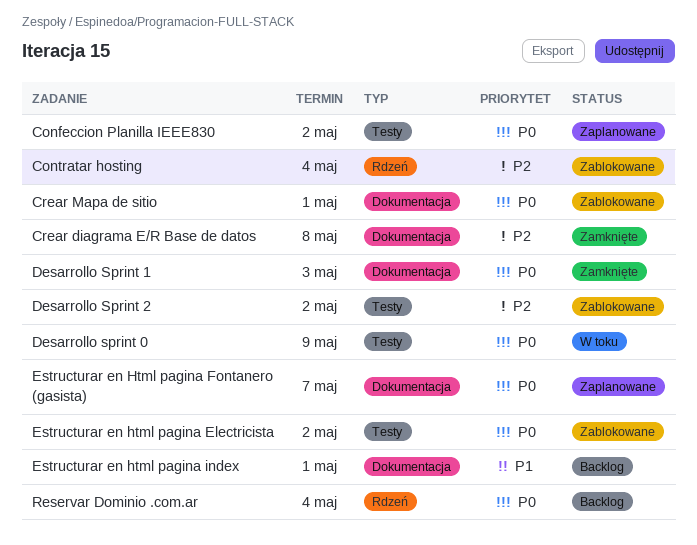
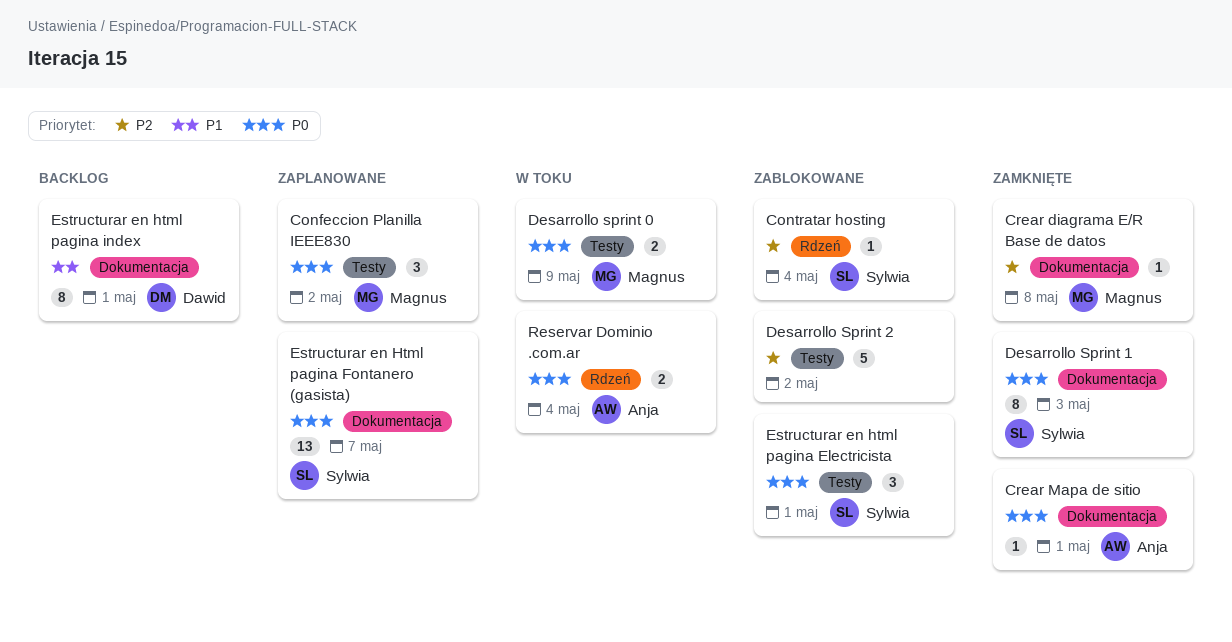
Crear Mapa de sitio, status: Zablokowane -> Zamknięte
Estructurar en html pagina Electricista, due: May 2 -> May 1
Reservar Dominio .com.ar, status: Backlog -> W toku

